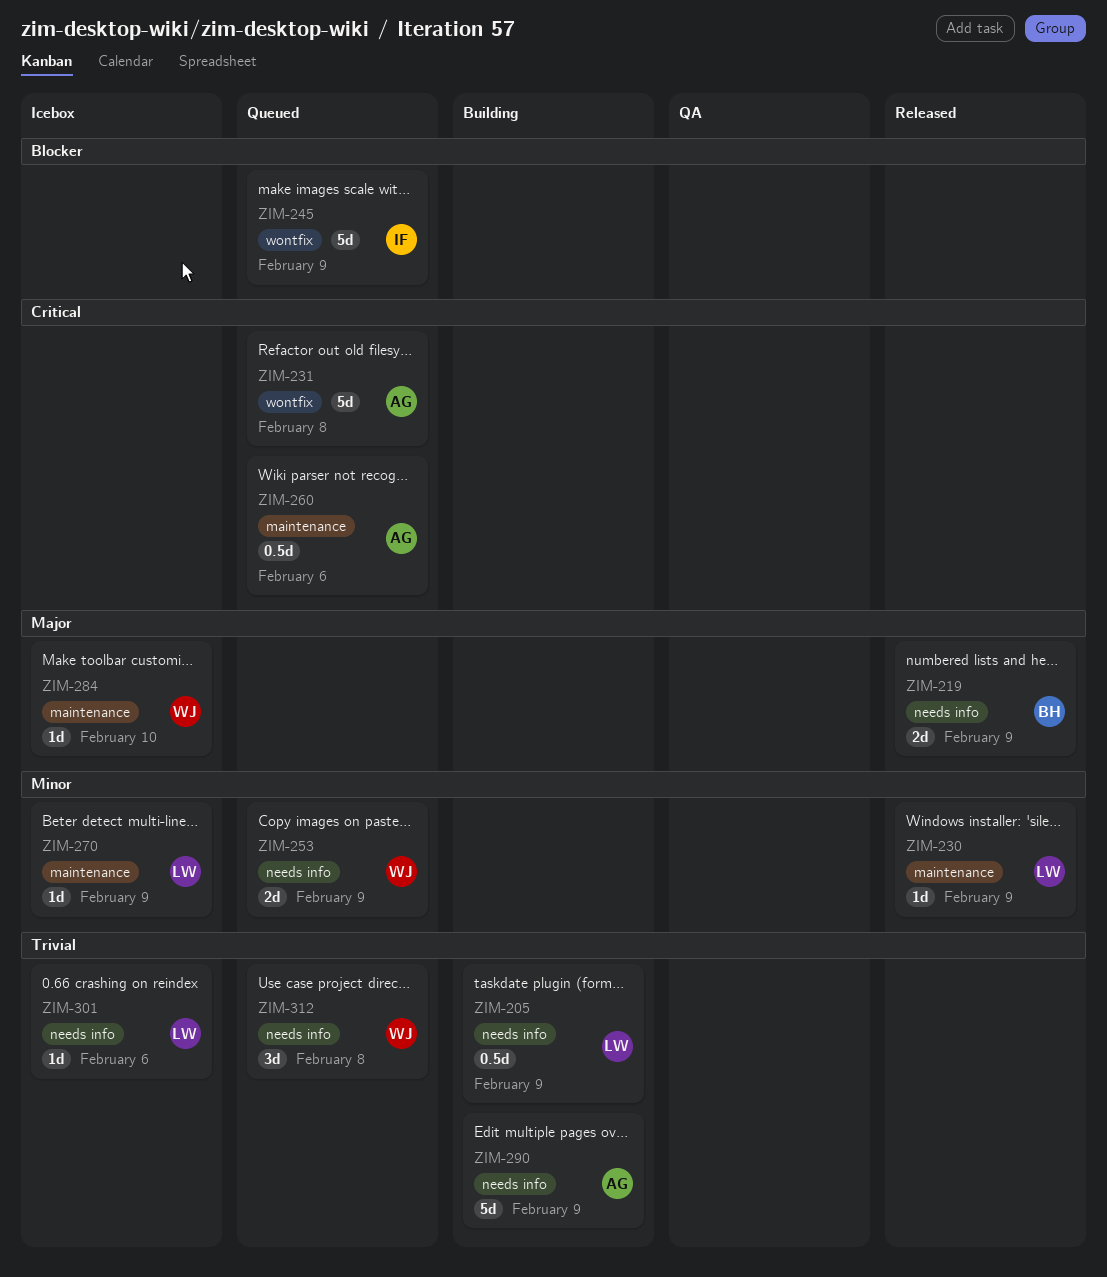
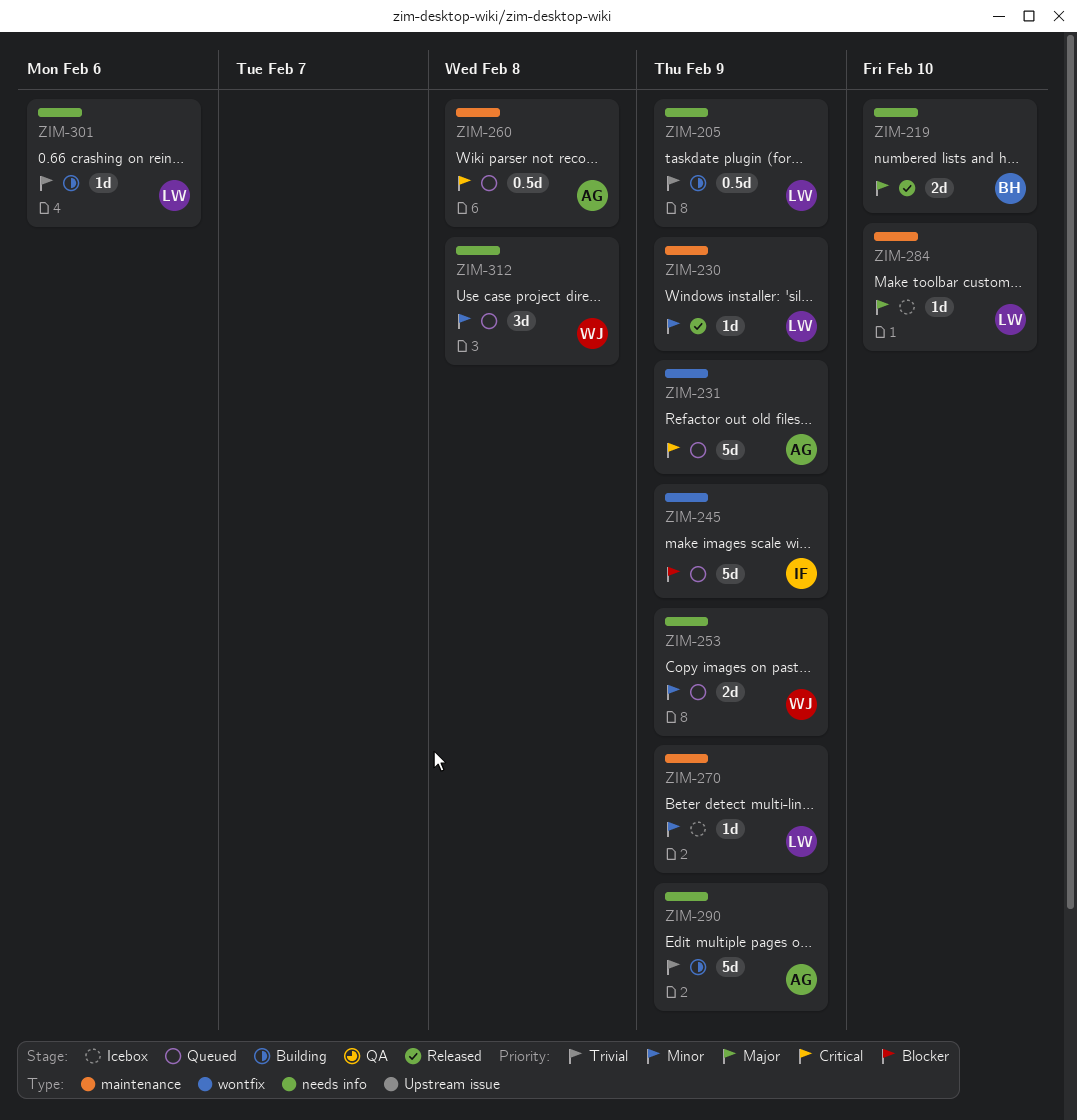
ZIM-219, due: Feb 9 -> Feb 10
ZIM-231, due: Feb 8 -> Feb 9
ZIM-260, due: Feb 6 -> Feb 8
ZIM-284, owner: WJ -> LW
ZIM-301, status: Icebox -> Building
ZIM-312, priority: Trivial -> Minor

